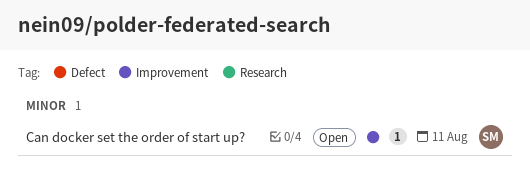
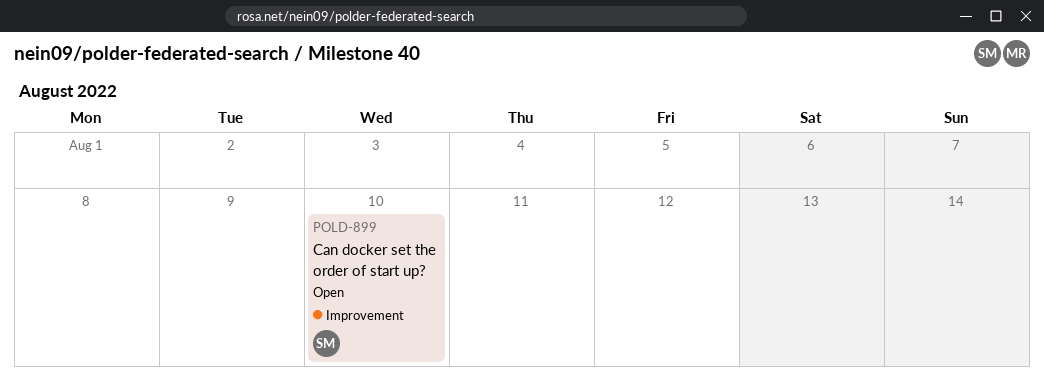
Can docker set the order of start up?, due: Aug 11 -> Aug 10

